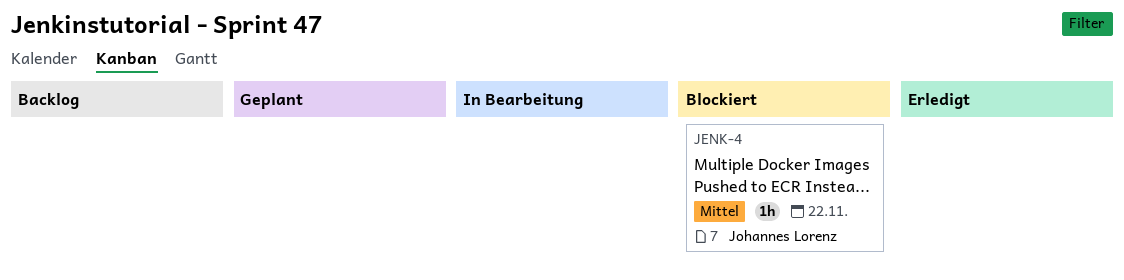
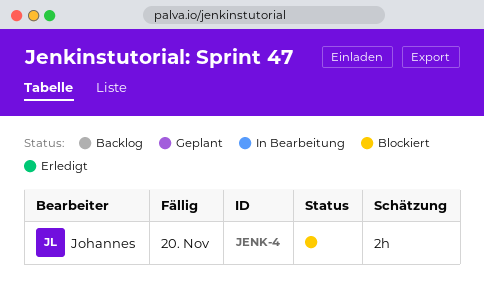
JENK-4, estimate: 1h -> 2h
JENK-4, due: Nov 22 -> Nov 20

